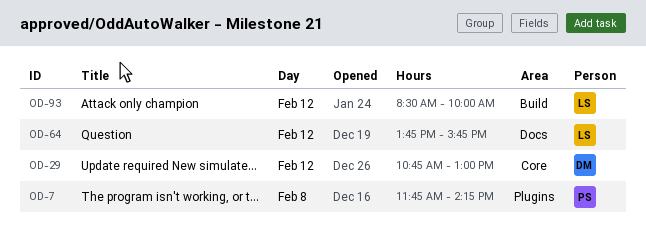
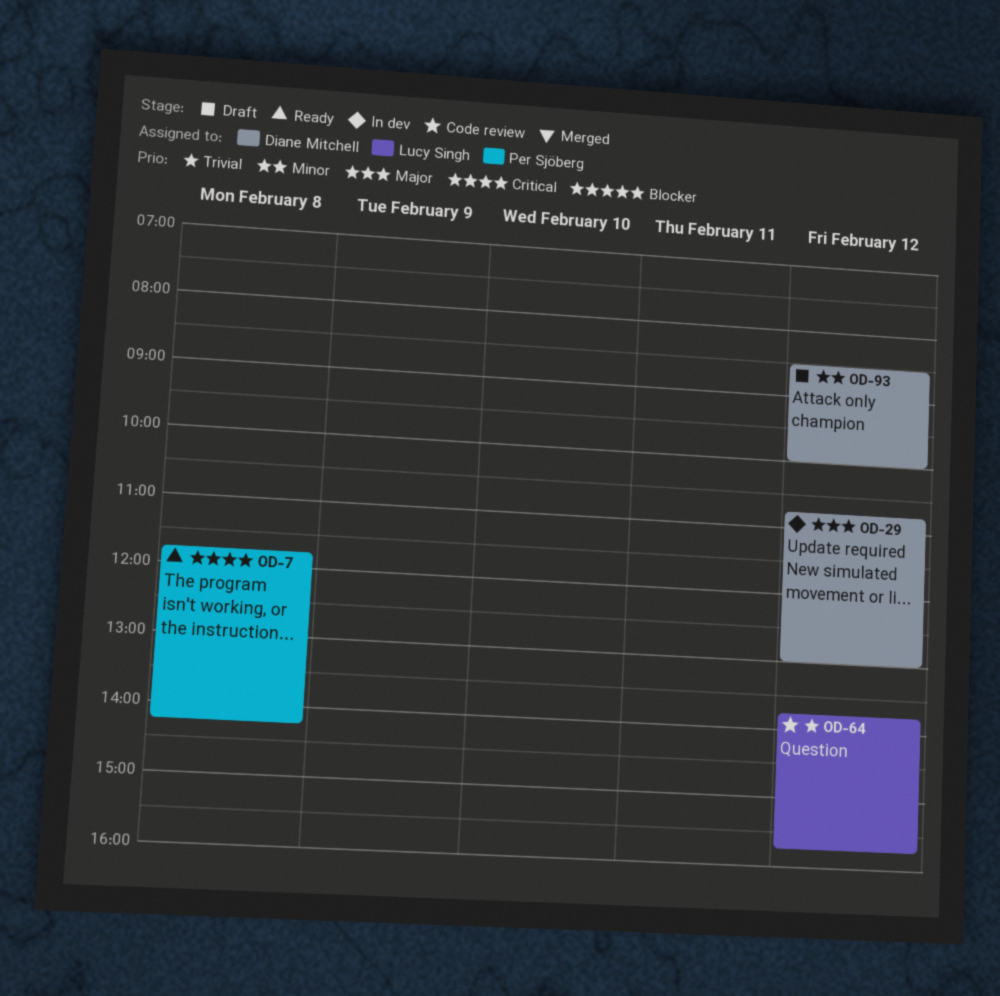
OD-93, owner: Lucy Singh -> Diane Mitchell

